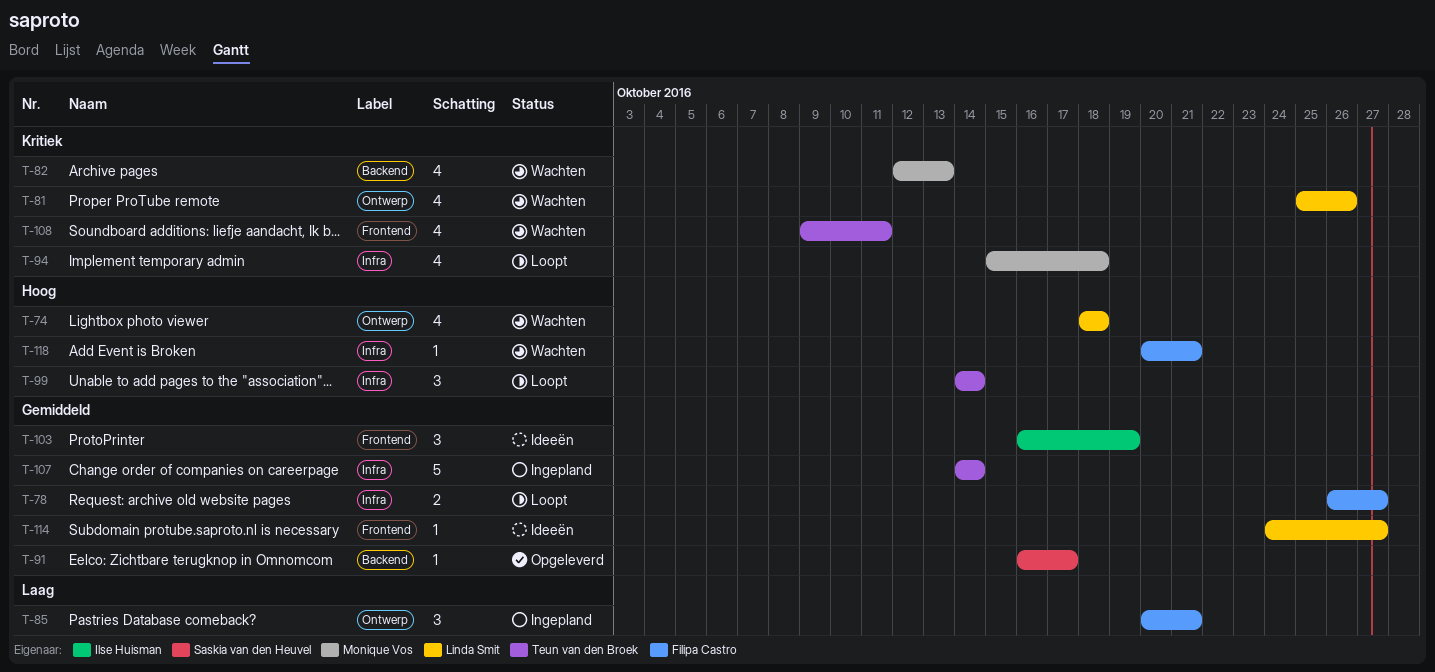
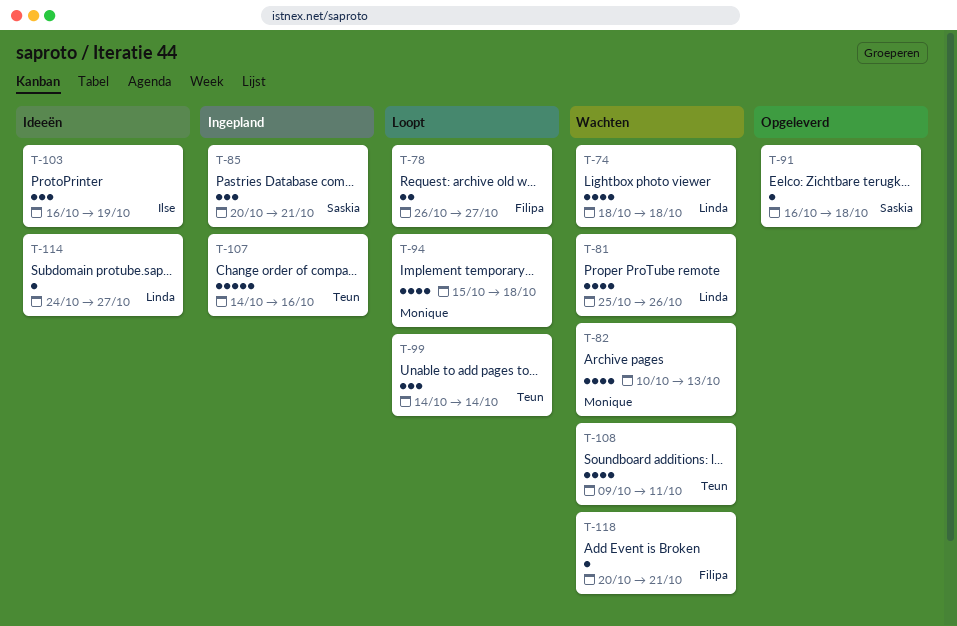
T-82, start: Oct 12 -> Oct 10
T-85, owner: Filipa Castro -> Saskia van den Heuvel
T-91, due: Oct 17 -> Oct 18
T-107, due: Oct 14 -> Oct 16

